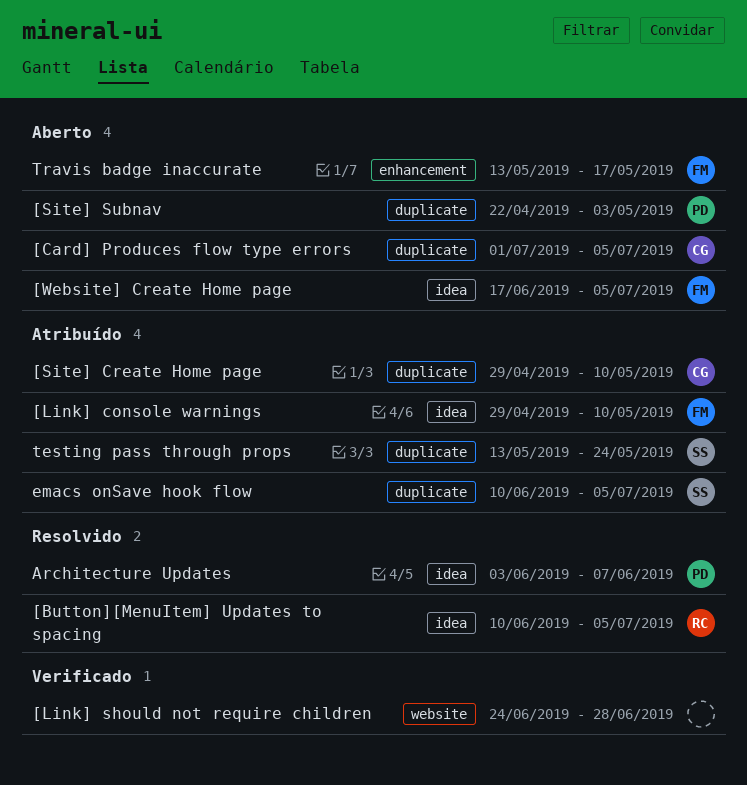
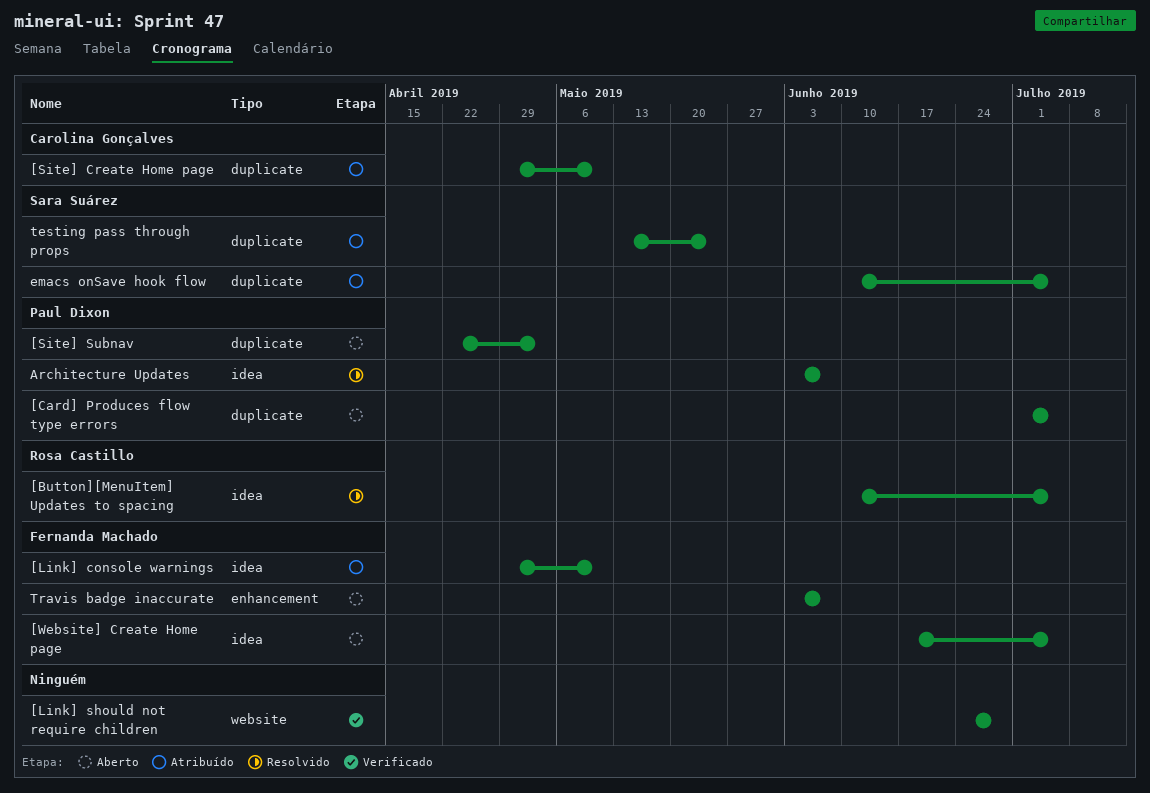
[Card] Produces flow type errors, owner: Carolina Gonçalves -> Paul Dixon
Travis badge inaccurate, start: May 13 -> Jun 3
Travis badge inaccurate, due: May 17 -> Jun 7

